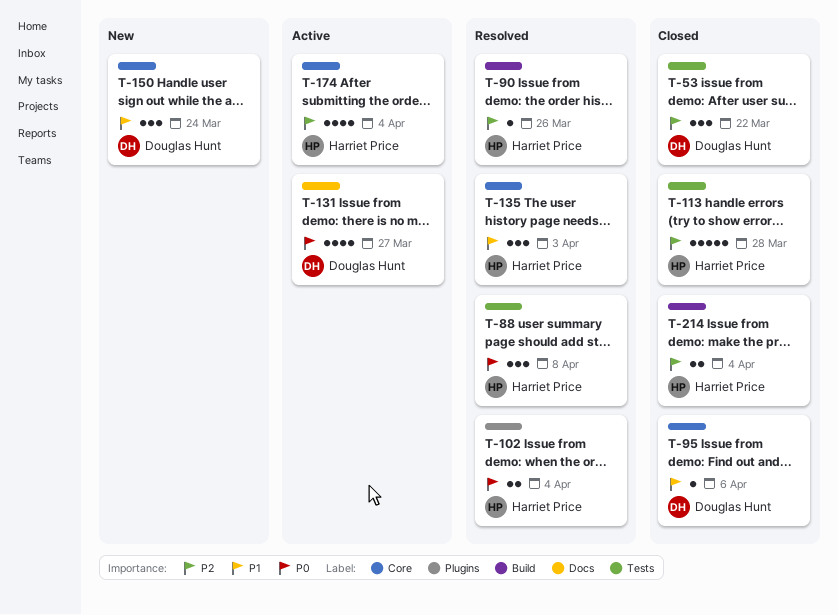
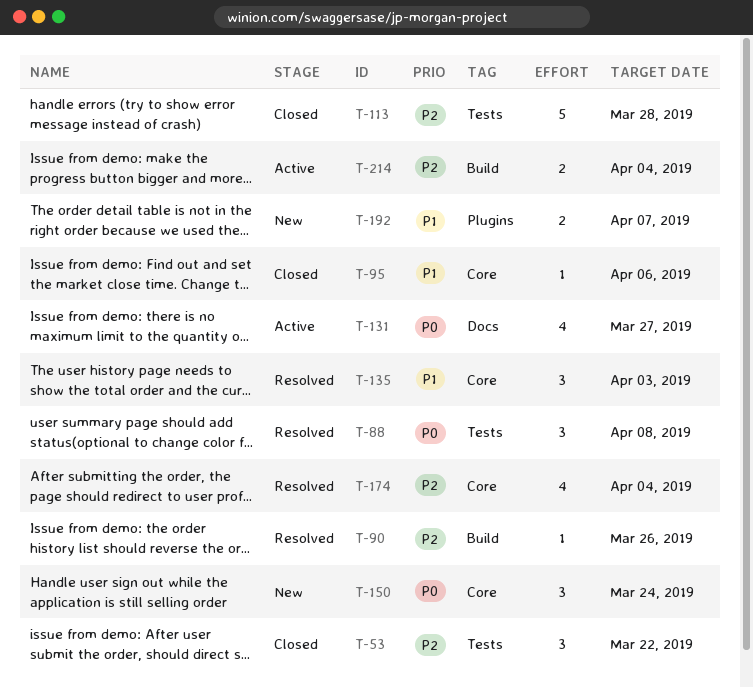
T-102: present -> none
T-150, priority: P1 -> P0
T-174, status: Active -> Resolved
T-192: none -> present
T-214, status: Closed -> Active

